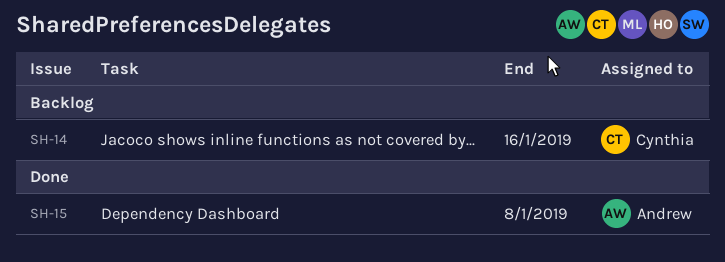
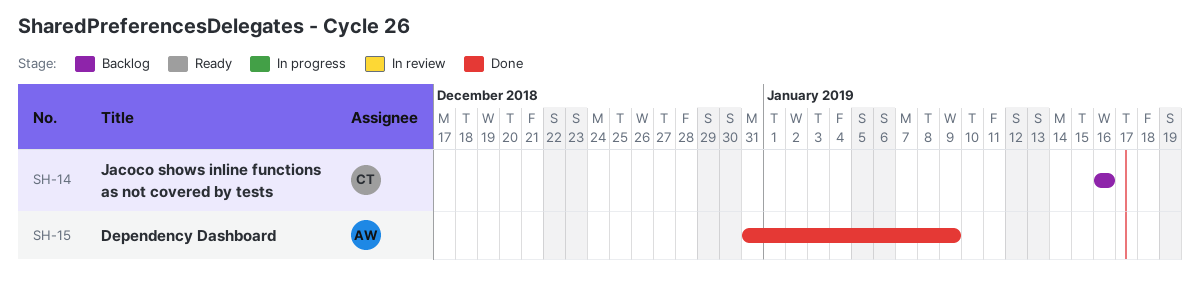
SH-15, due: Jan 8 -> Jan 9

